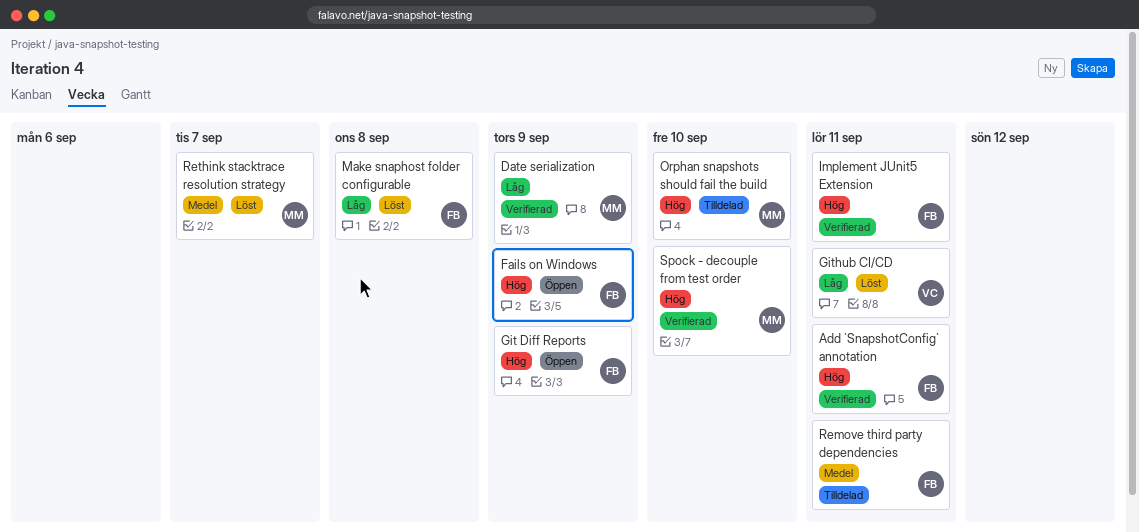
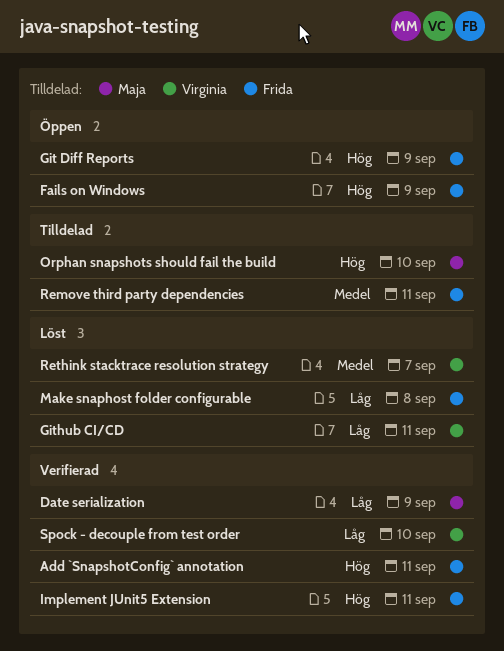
Rethink stacktrace resolution strategy, owner: Maja -> Virginia
Spock - decouple from test order, owner: Maja -> Virginia
Spock - decouple from test order, priority: Hög -> Låg

